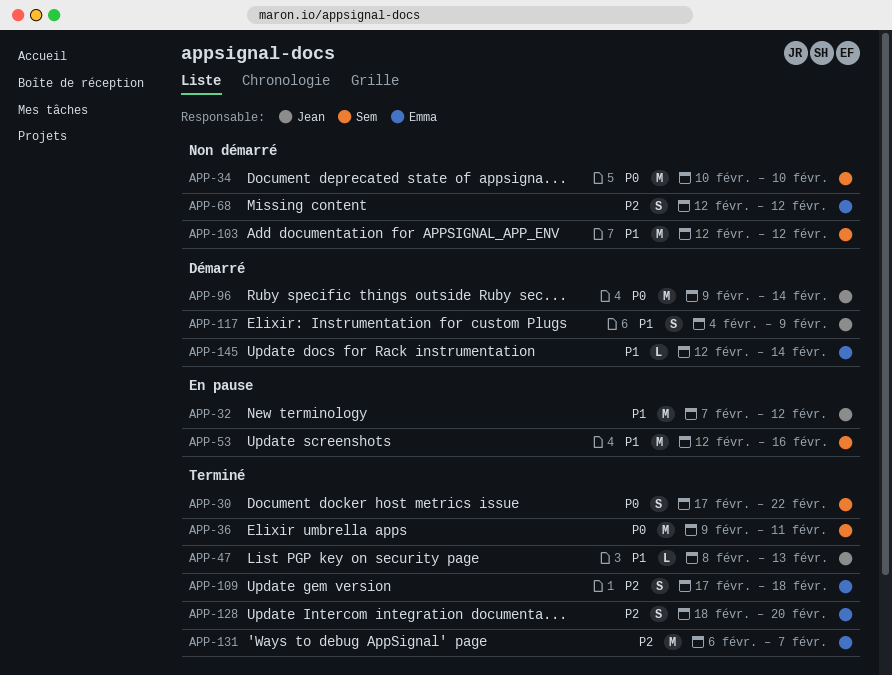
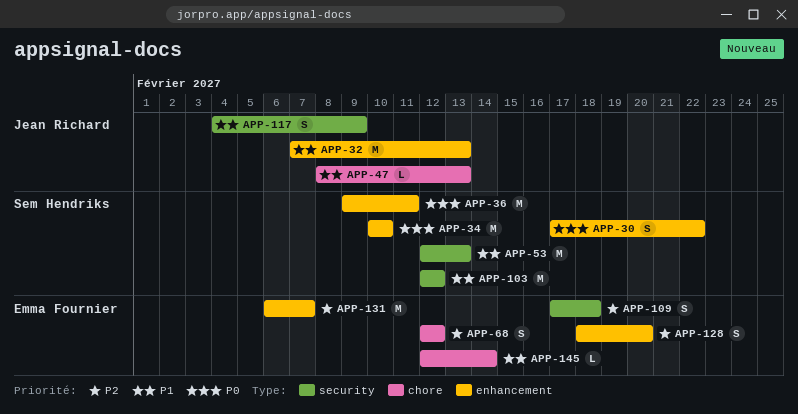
APP-32, due: Feb 12 -> Feb 13
APP-53, due: Feb 16 -> Feb 13
APP-96: present -> none

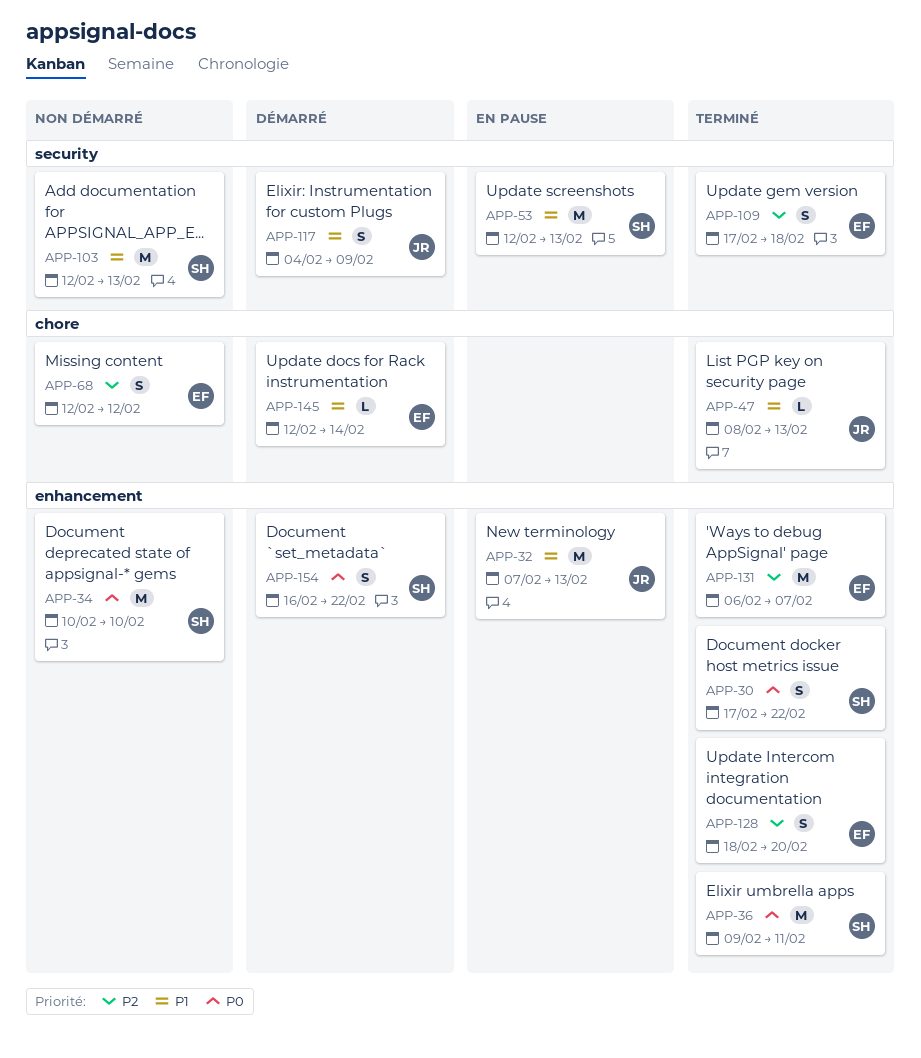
APP-103, due: Feb 12 -> Feb 13
APP-154: none -> present

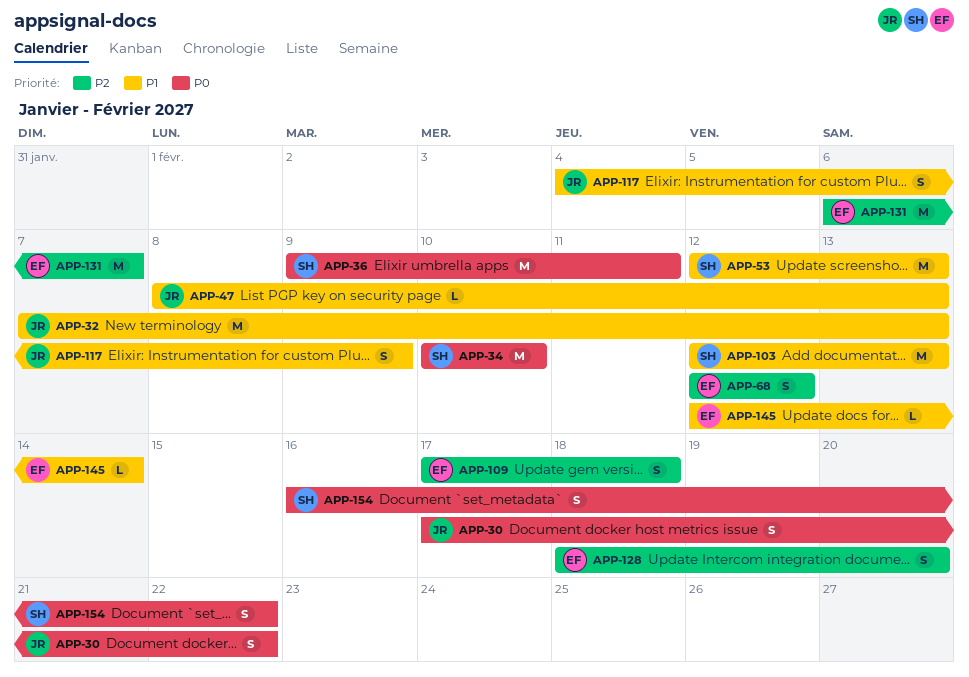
APP-30, owner: SH -> JR

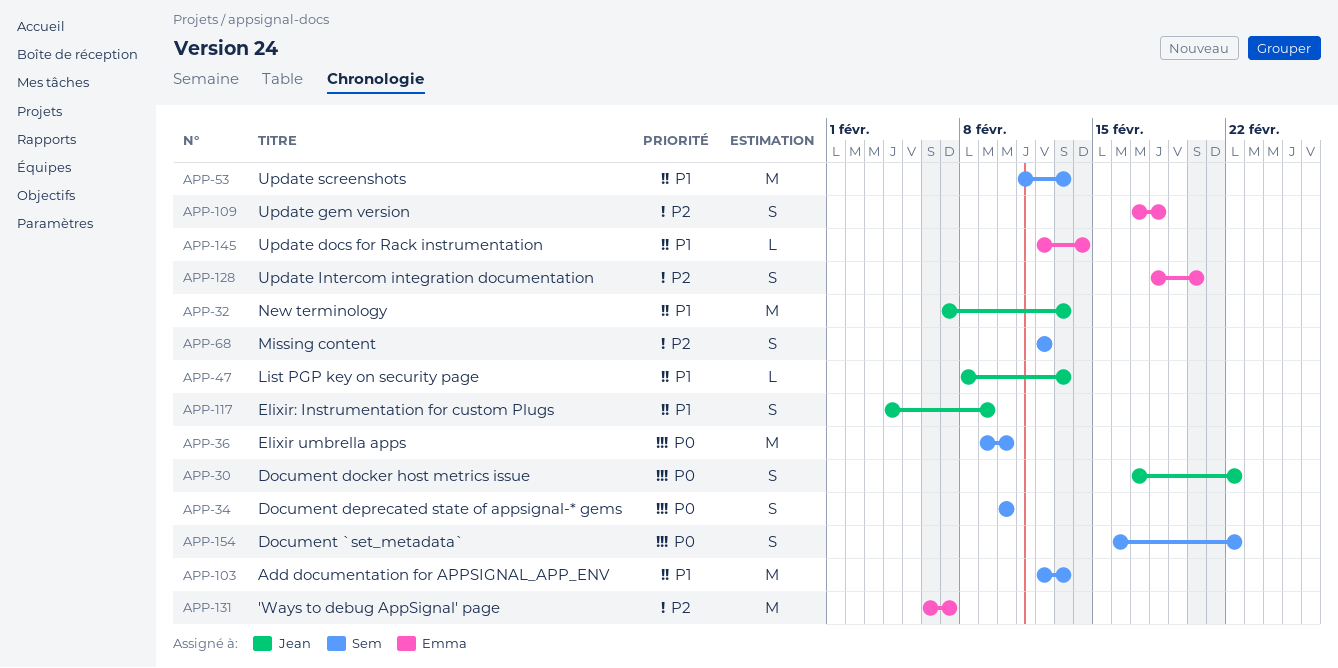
APP-34, estimate: M -> S
APP-36, due: Feb 11 -> Feb 10
APP-53, start: Feb 12 -> Feb 11
APP-68, owner: Emma -> Sem

